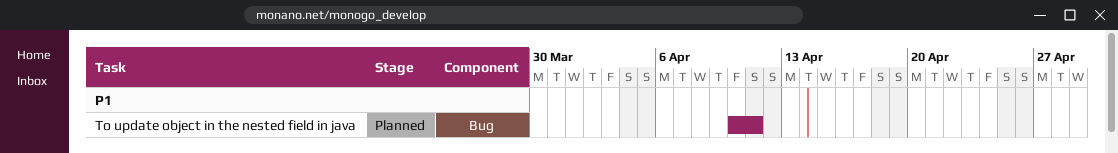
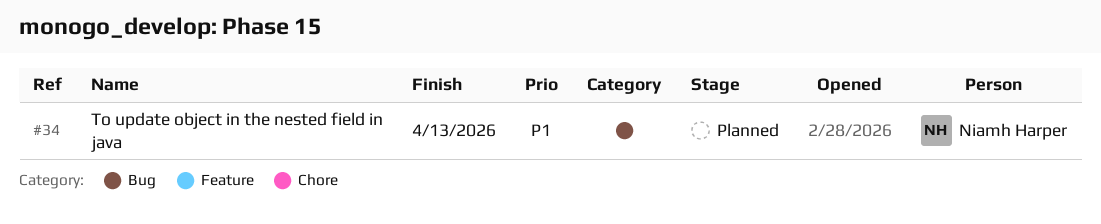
To update object in the nested field in java, due: Apr 11 -> Apr 13

